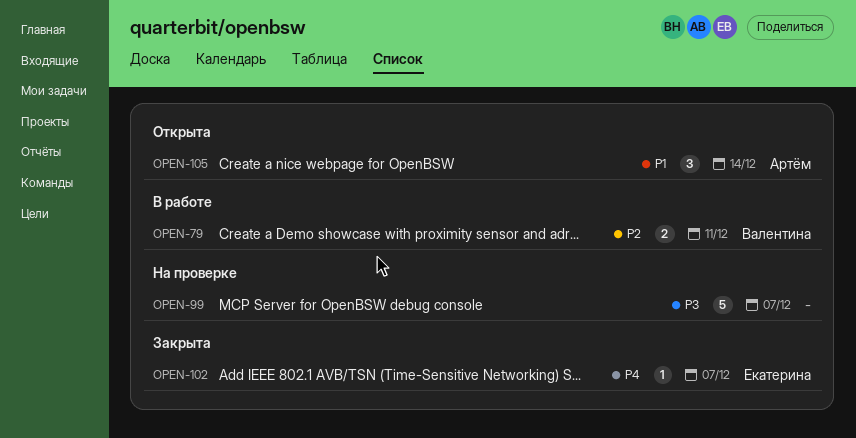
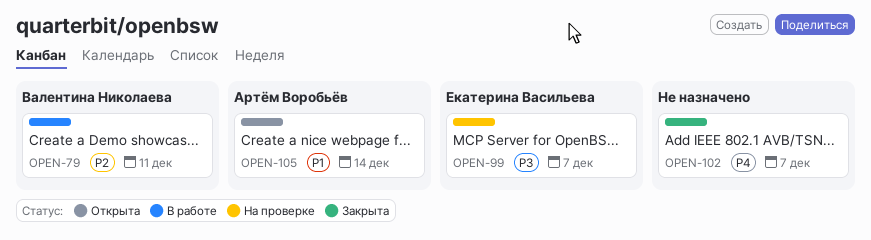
OPEN-99, owner: none -> Екатерина Васильева
OPEN-102, owner: Екатерина Васильева -> none

